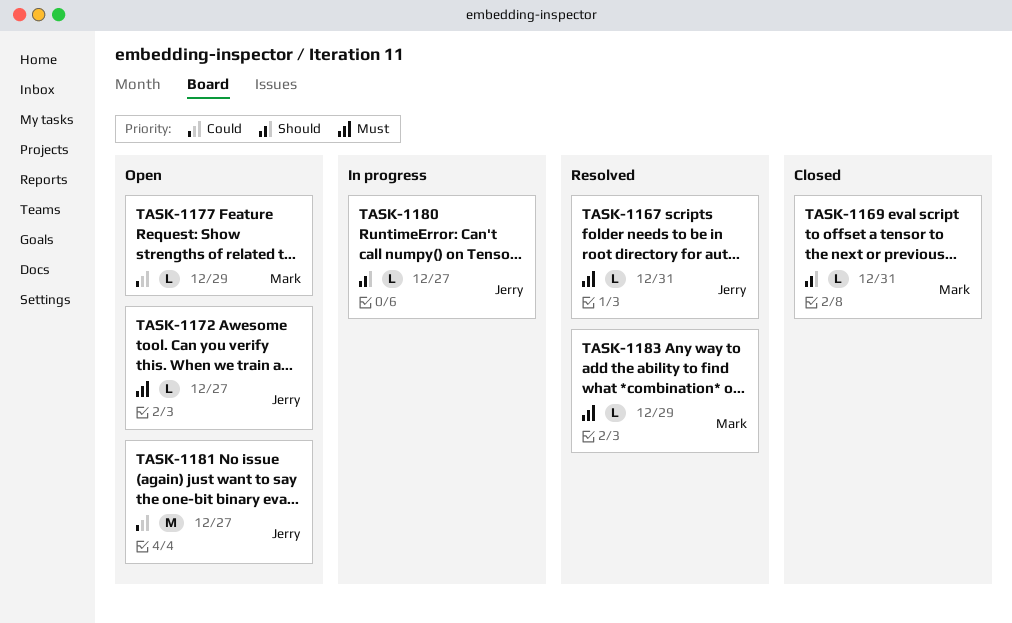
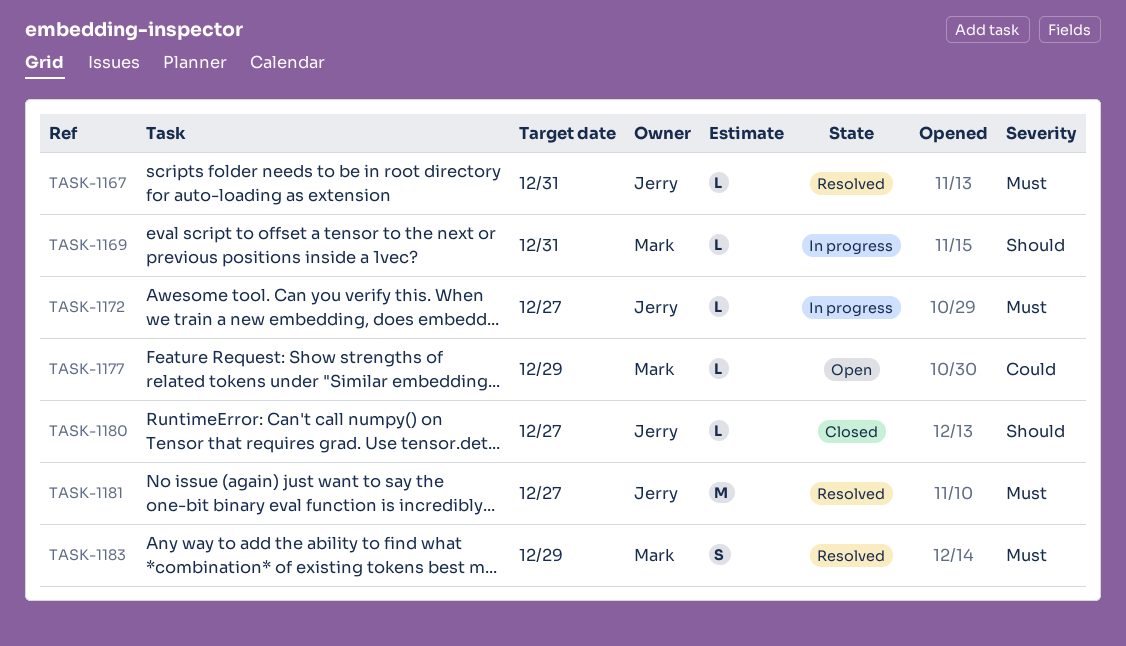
TASK-1169, status: Closed -> In progress
TASK-1172, status: Open -> In progress
TASK-1180, status: In progress -> Closed
TASK-1181, status: Open -> Resolved
TASK-1181, priority: Could -> Must
TASK-1183, estimate: L -> S

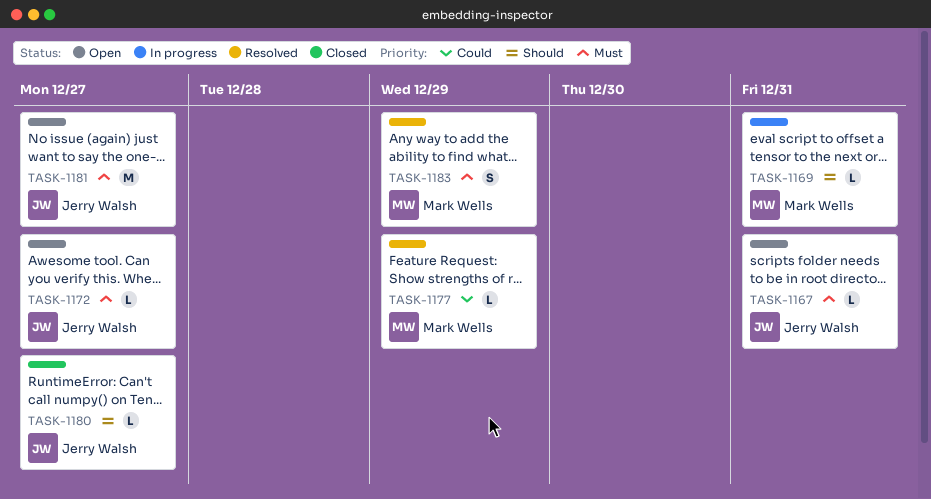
TASK-1167, status: Resolved -> Open
TASK-1172, status: In progress -> Open
TASK-1177, status: Open -> Resolved
TASK-1181, status: Resolved -> Open

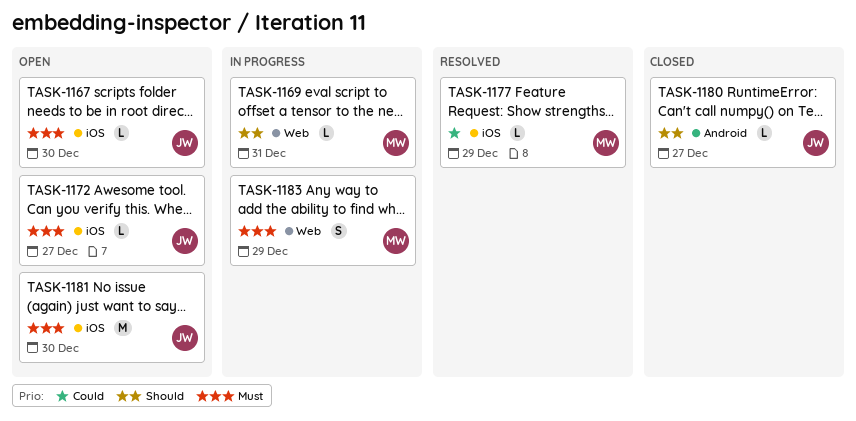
TASK-1167, due: Dec 31 -> Dec 30
TASK-1181, due: Dec 27 -> Dec 30
TASK-1183, status: Resolved -> In progress

